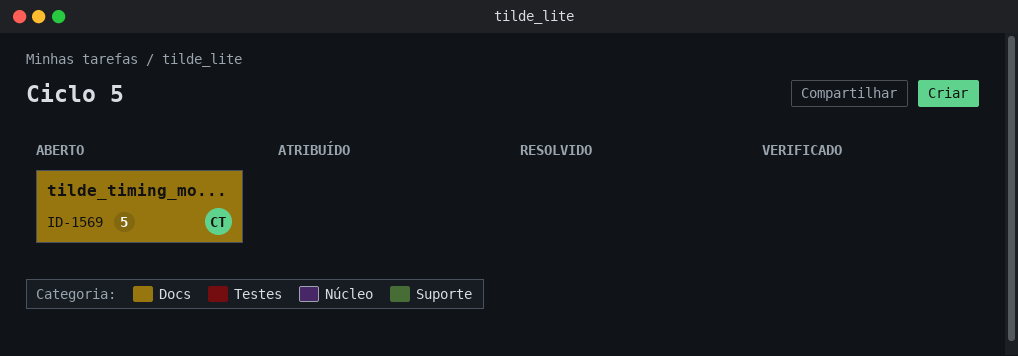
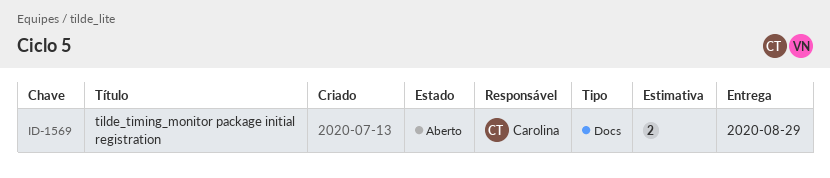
ID-1569, estimate: 5 -> 2

